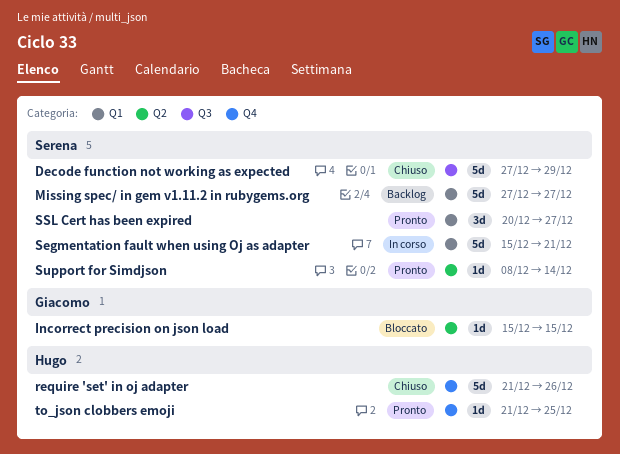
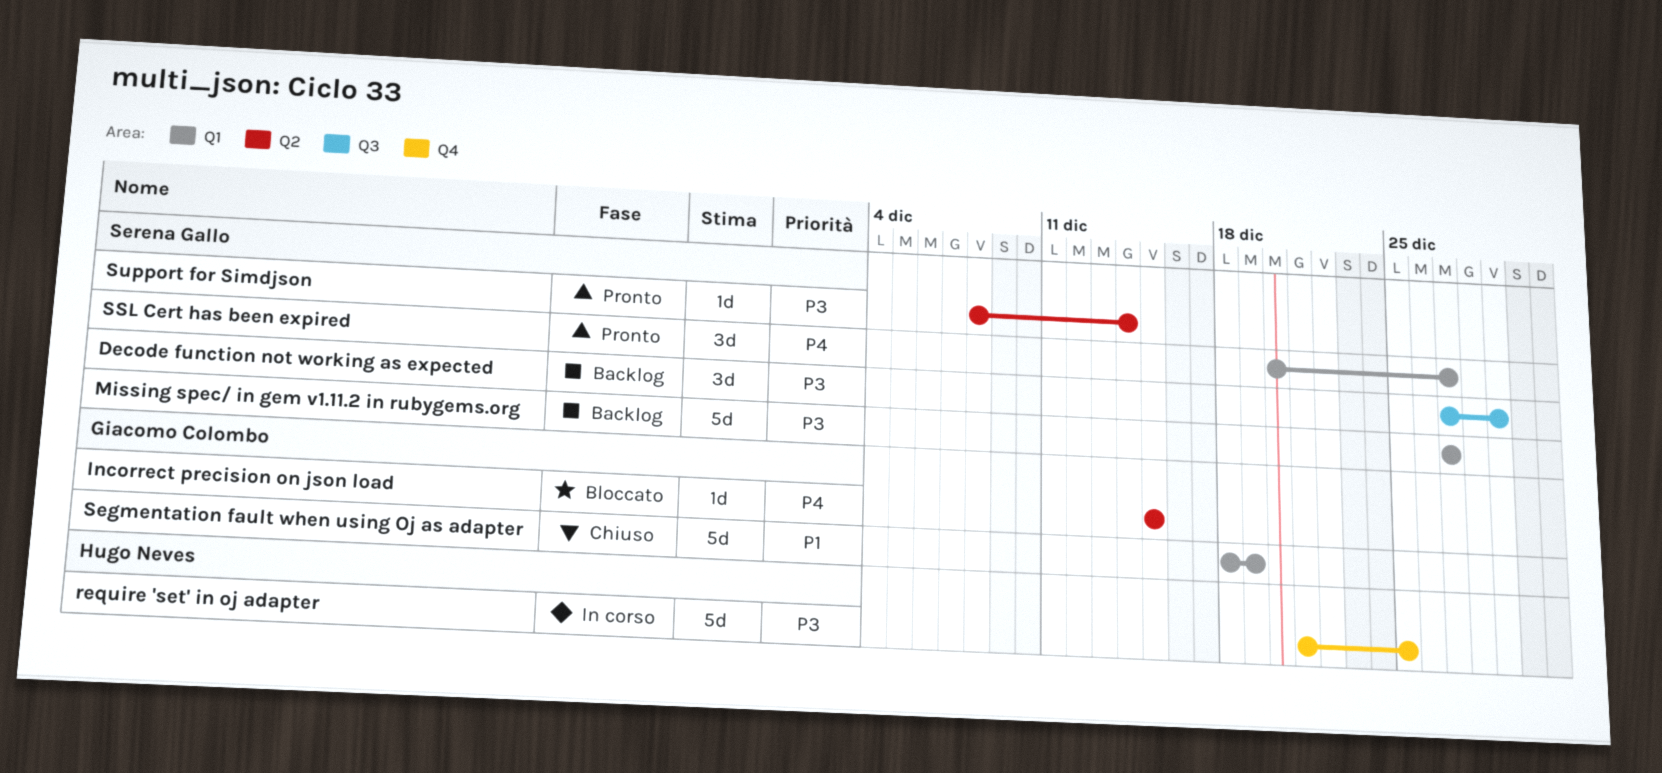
Decode function not working as expected, status: Chiuso -> Backlog
Decode function not working as expected, estimate: 5d -> 3d
require 'set' in oj adapter, status: Chiuso -> In corso
require 'set' in oj adapter, due: Dec 26 -> Dec 25
Segmentation fault when using Oj as adapter, status: In corso -> Chiuso
Segmentation fault when using Oj as adapter, owner: Serena Gallo -> Giacomo Colombo
Segmentation fault when using Oj as adapter, start: Dec 15 -> Dec 18
Segmentation fault when using Oj as adapter, due: Dec 21 -> Dec 19
to_json clobbers emoji: present -> none

